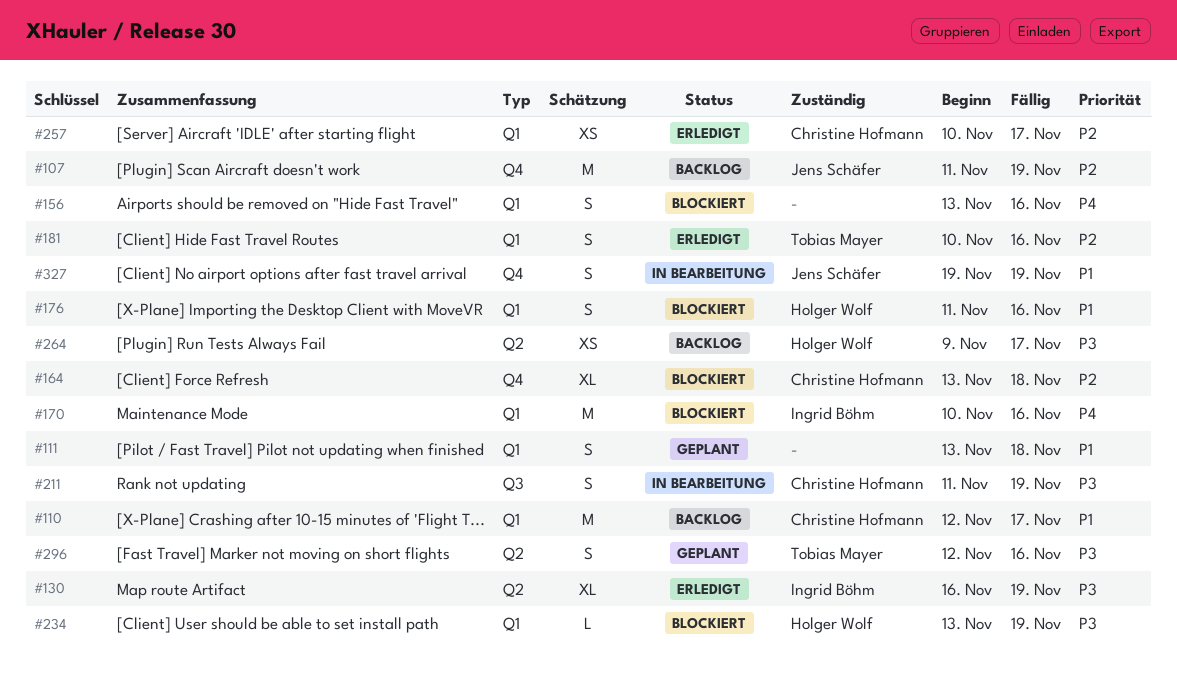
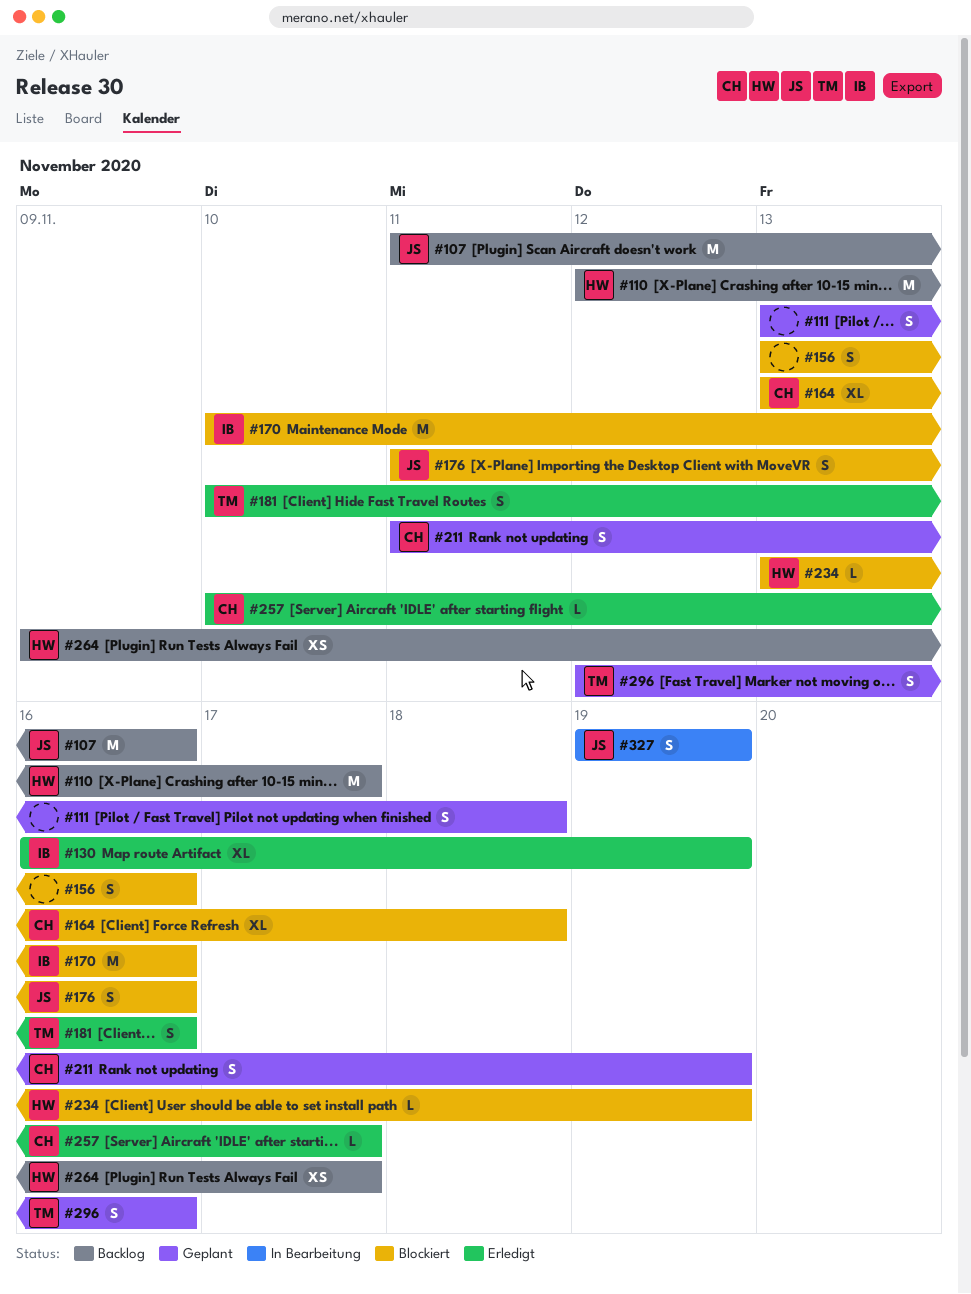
#107, due: Nov 19 -> Nov 16
#110, owner: Christine Hofmann -> Holger Wolf
#176, owner: Holger Wolf -> Jens Schäfer
#211, status: In Bearbeitung -> Geplant
#257, estimate: XS -> L

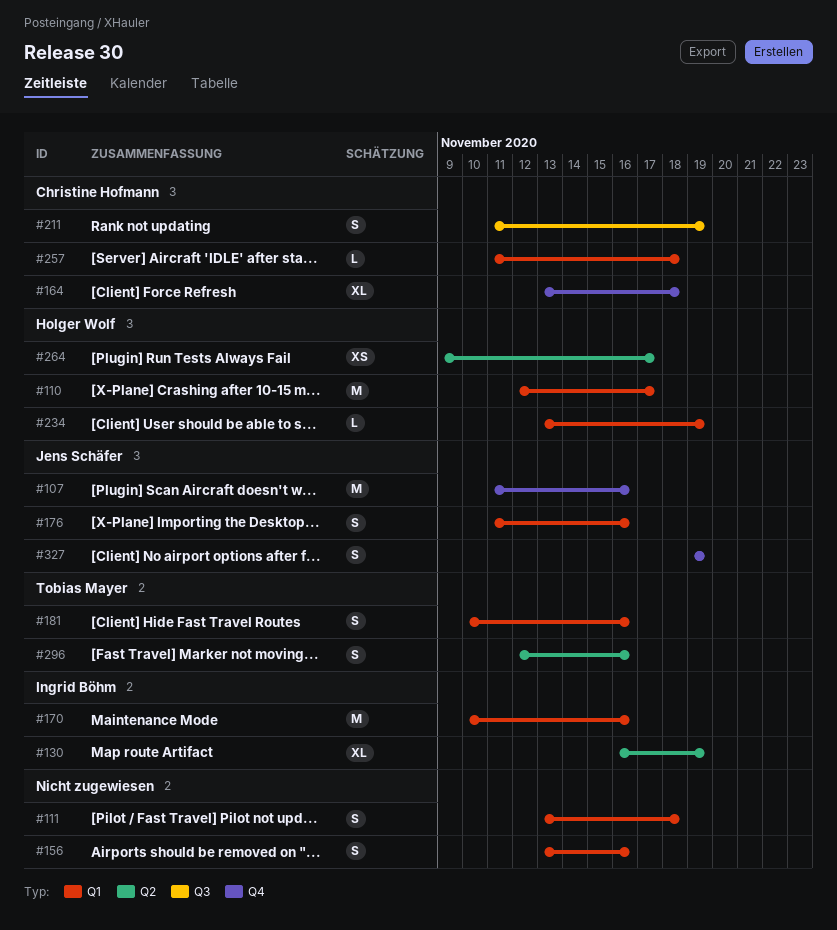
#257, start: Nov 10 -> Nov 11
#257, due: Nov 17 -> Nov 18

